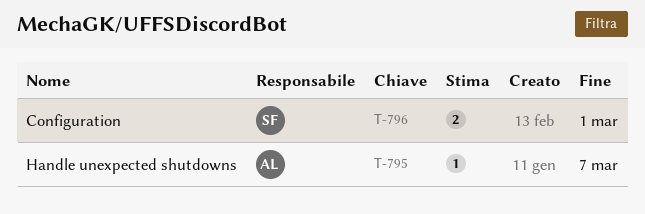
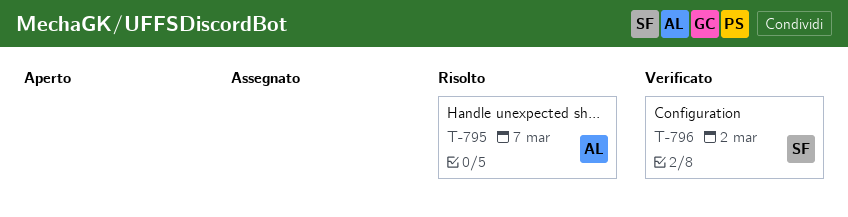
T-796, due: Mar 1 -> Mar 2

